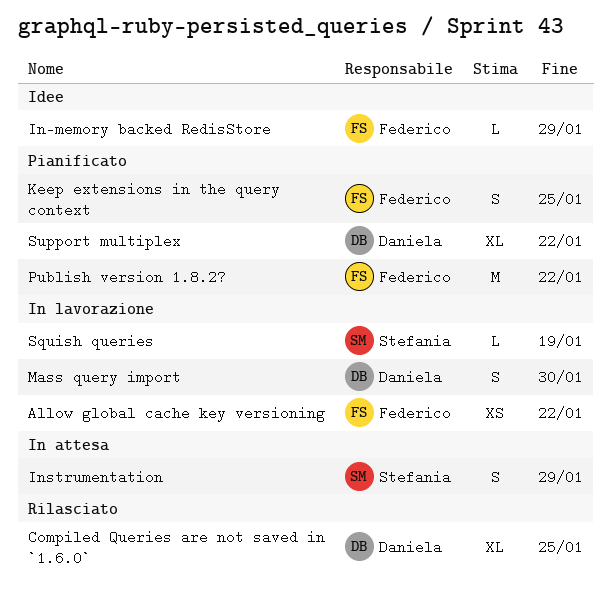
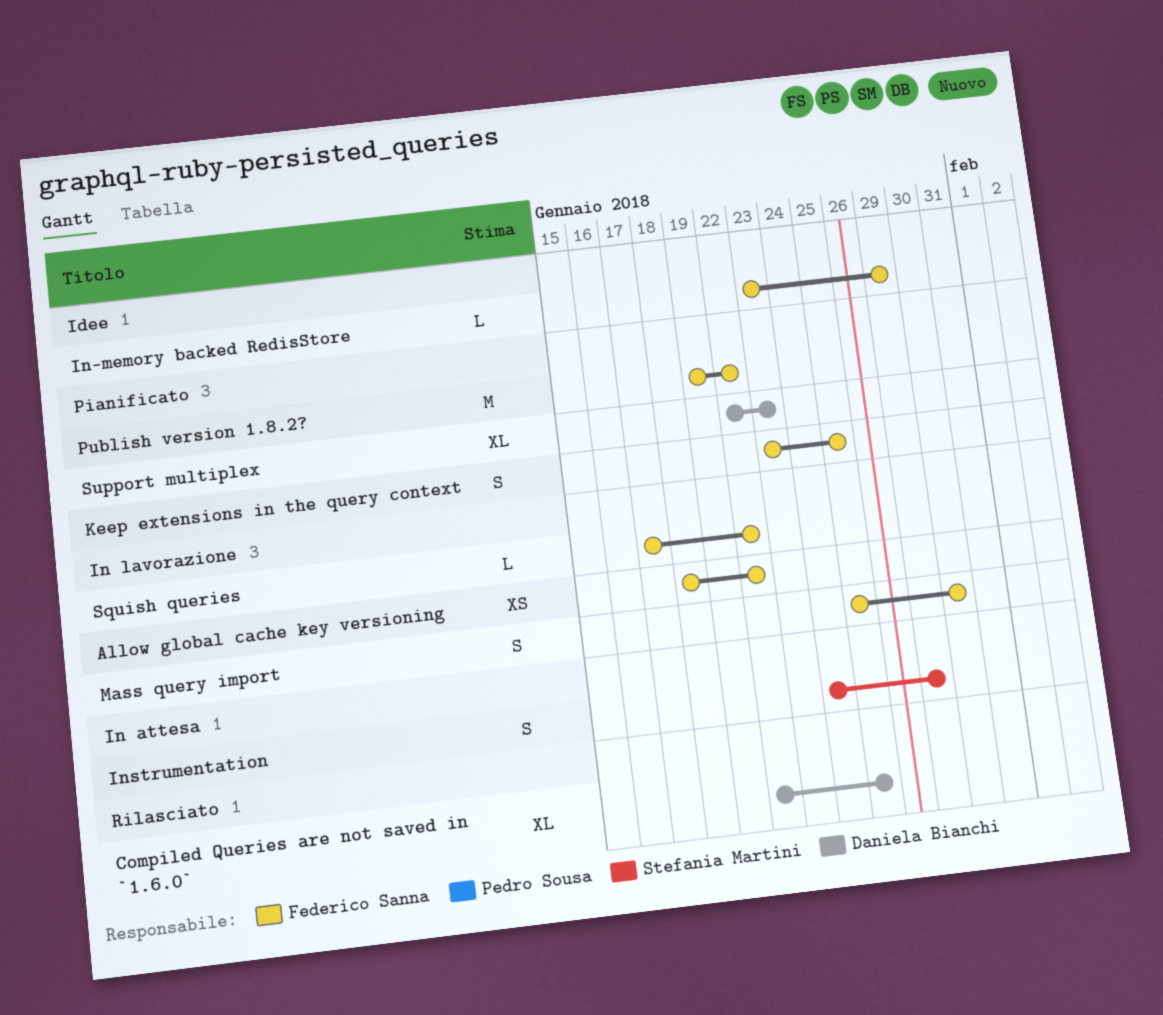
Mass query import, owner: Daniela Bianchi -> Federico Sanna
Squish queries, owner: Stefania Martini -> Federico Sanna
Squish queries, due: Jan 19 -> Jan 22
Support multiplex, due: Jan 22 -> Jan 23

